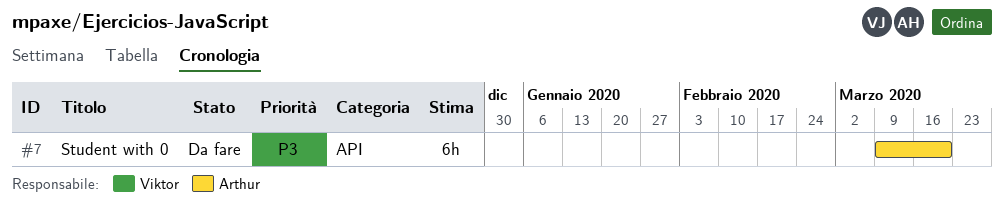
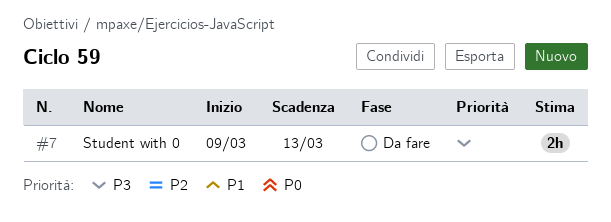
#7, estimate: 6h -> 2h
#7, due: Mar 20 -> Mar 13

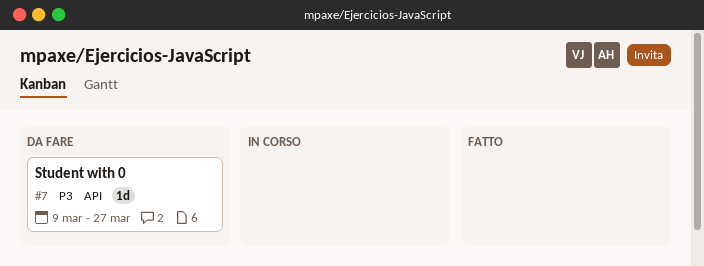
#7, estimate: 2h -> 1d
#7, due: Mar 13 -> Mar 27

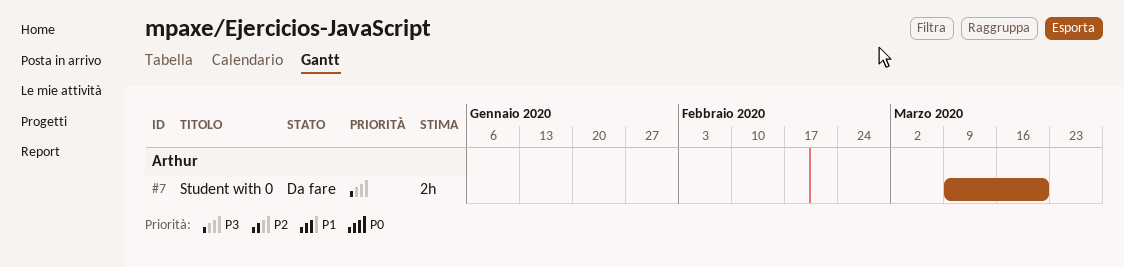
#7, estimate: 1d -> 2h
#7, due: Mar 27 -> Mar 20

